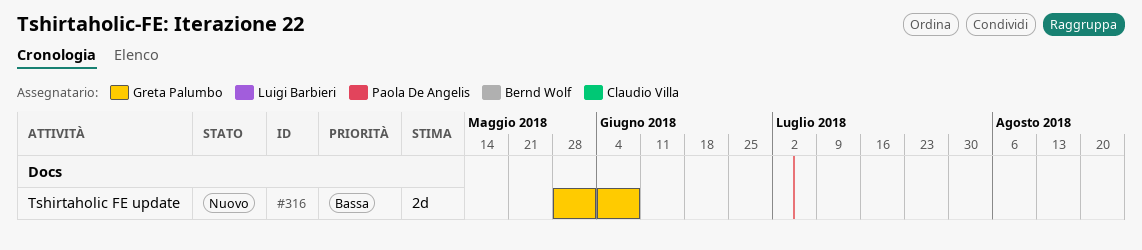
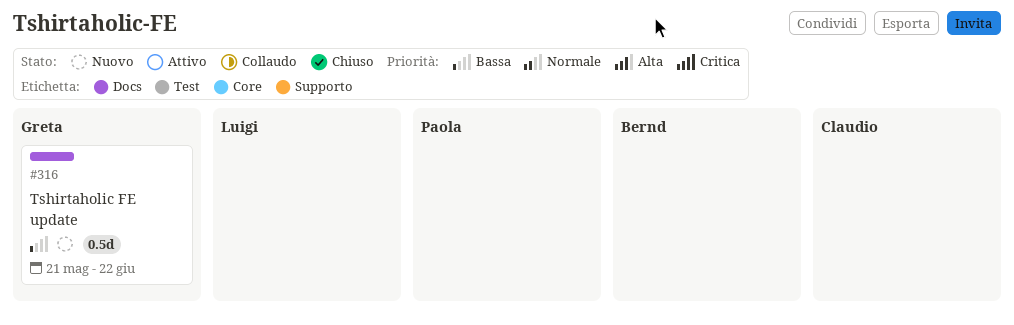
#316, estimate: 2d -> 0.5d
#316, start: May 28 -> May 21
#316, due: Jun 8 -> Jun 22

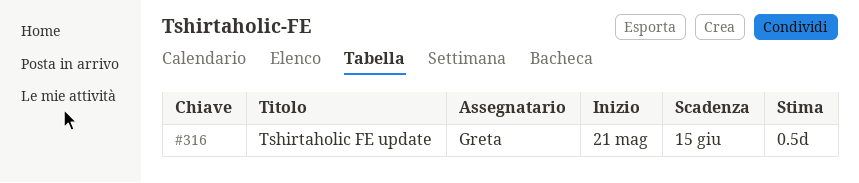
#316, due: Jun 22 -> Jun 15

